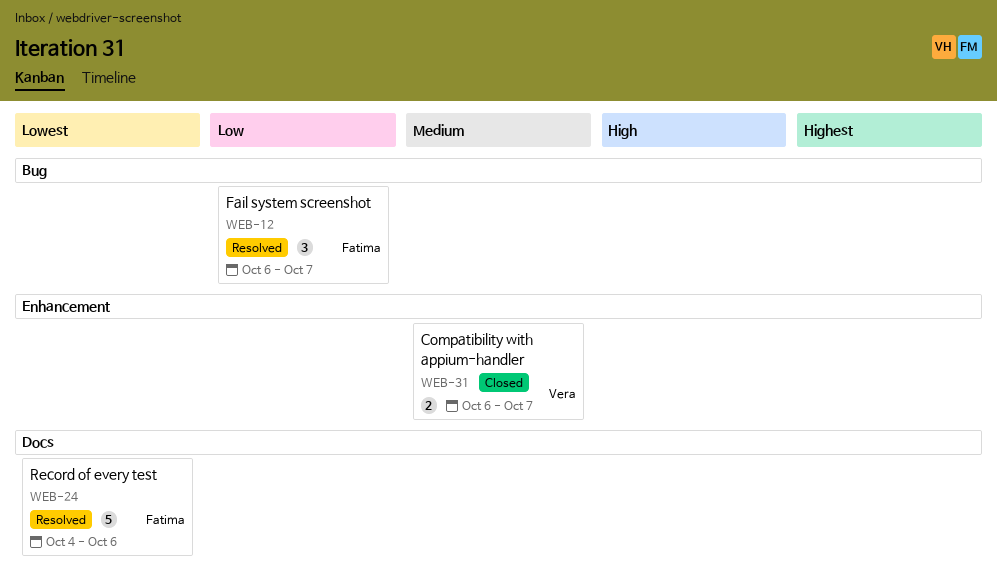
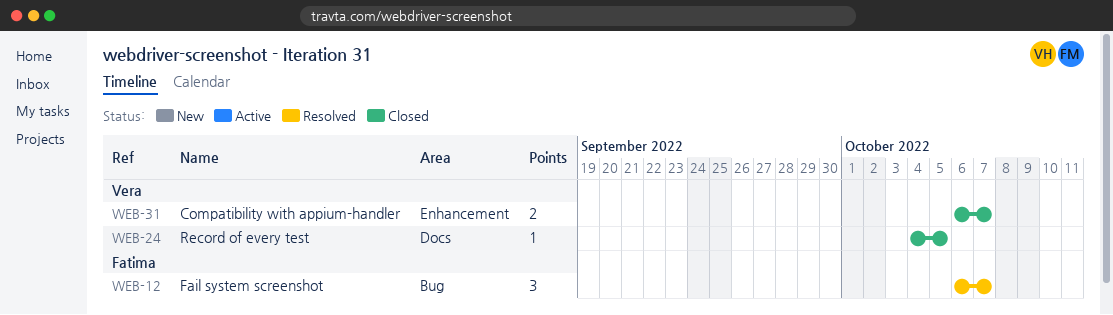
WEB-24, status: Resolved -> Closed
WEB-24, owner: Fatima -> Vera
WEB-24, estimate: 5 -> 1
WEB-24, due: Oct 6 -> Oct 5

